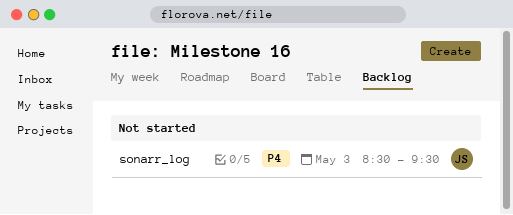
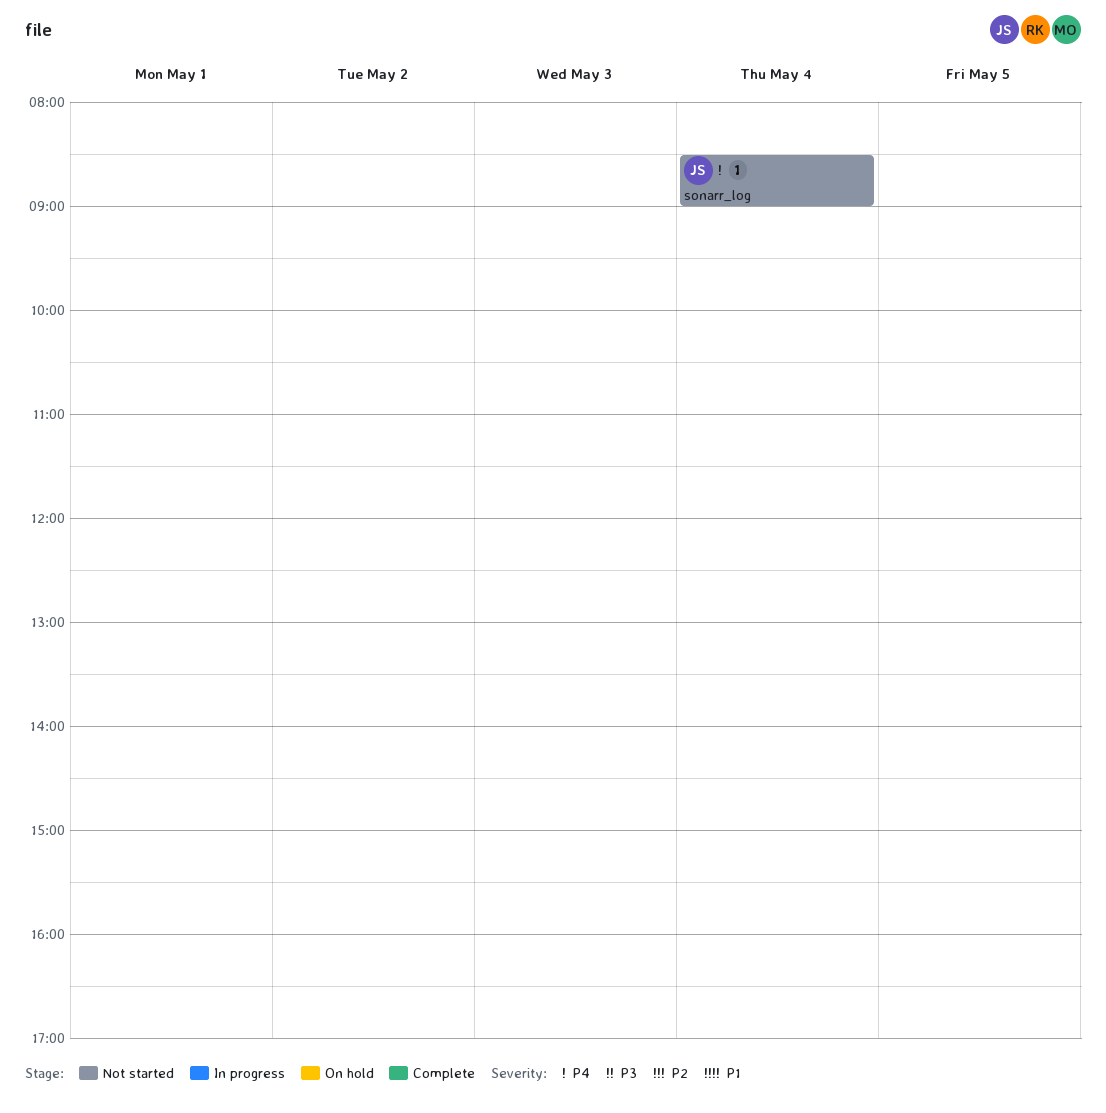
sonarr_log, day: May 3 -> May 4
sonarr_log, ends: 09:30 -> 09:00

